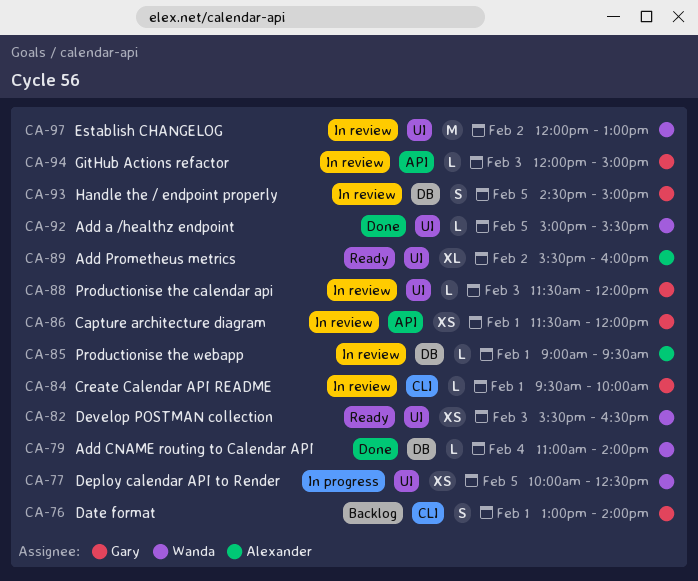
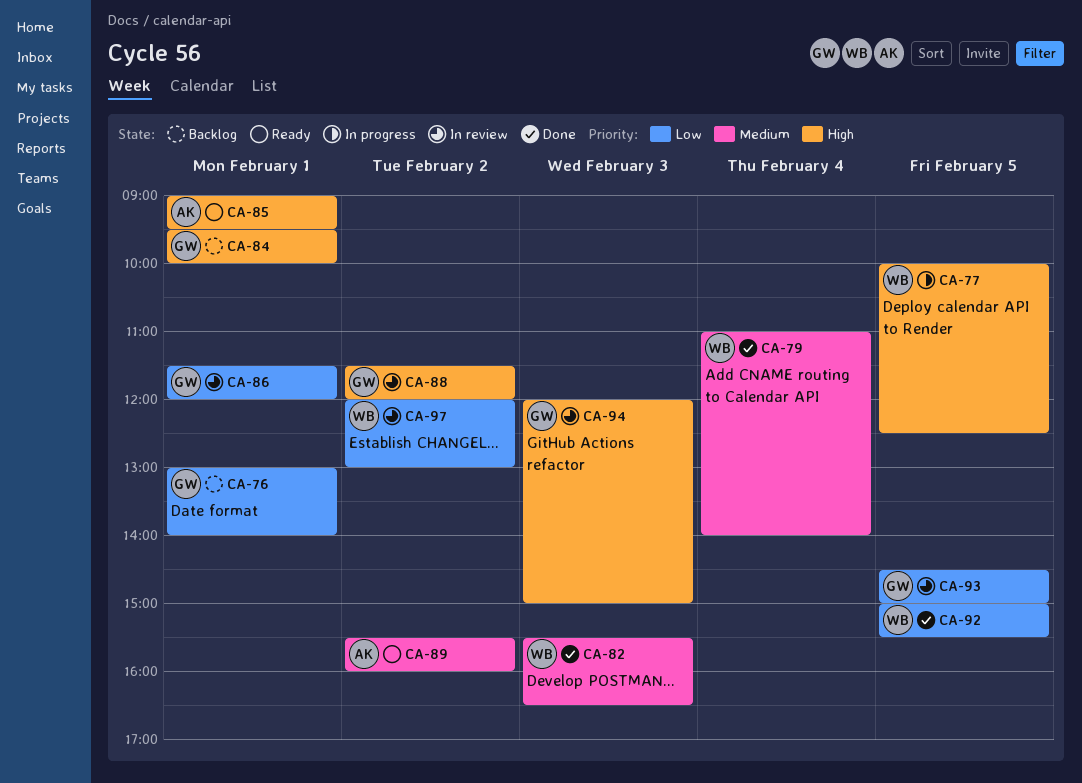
CA-82, status: Ready -> Done
CA-84, status: In review -> Backlog
CA-85, status: In review -> Ready
CA-88, day: Feb 3 -> Feb 2

